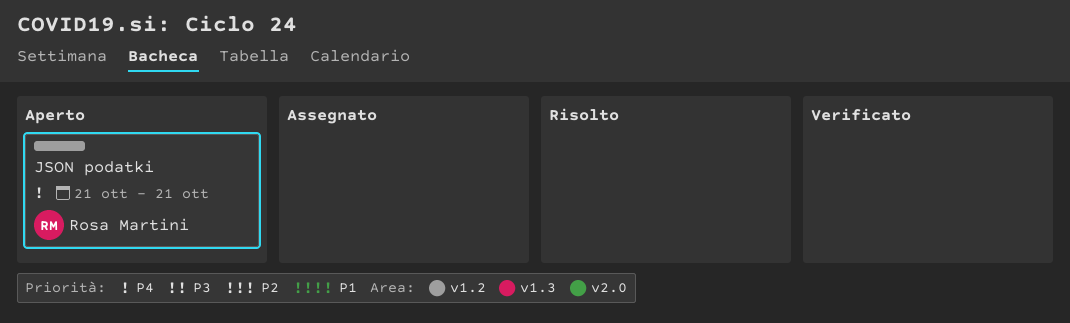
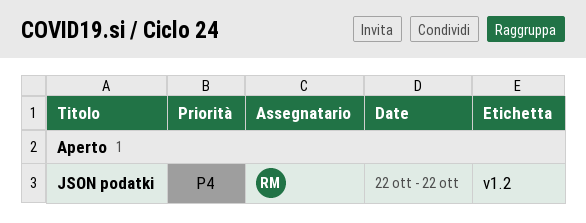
JSON podatki, start: Oct 21 -> Oct 22
JSON podatki, due: Oct 21 -> Oct 22

